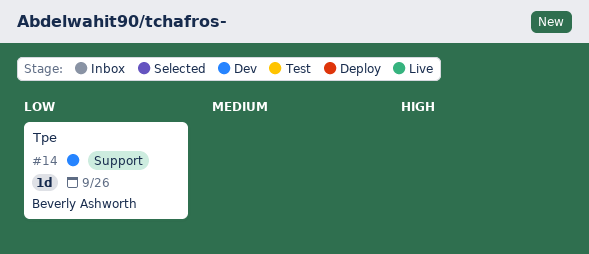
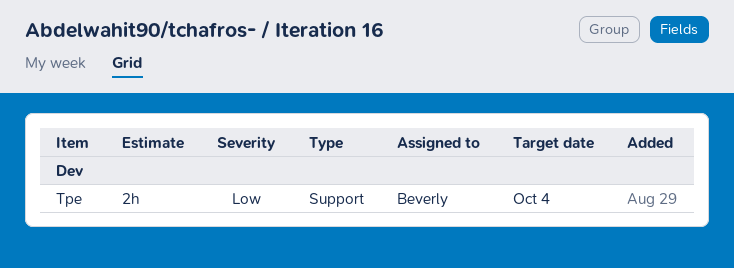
Tpe, estimate: 1d -> 2h
Tpe, due: Sep 26 -> Oct 4

